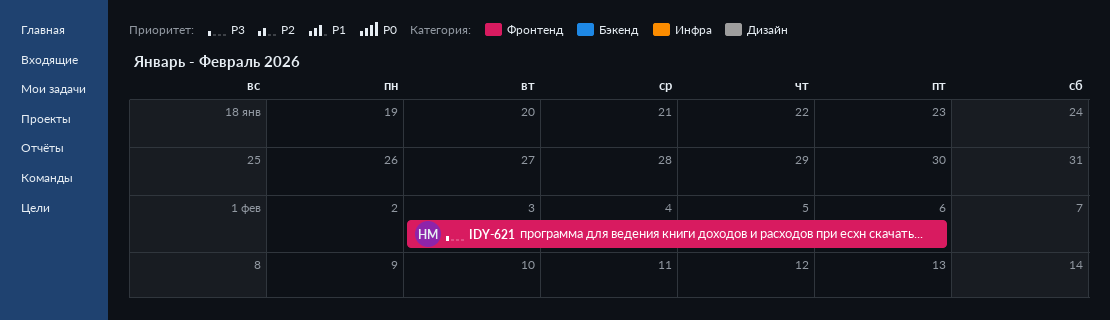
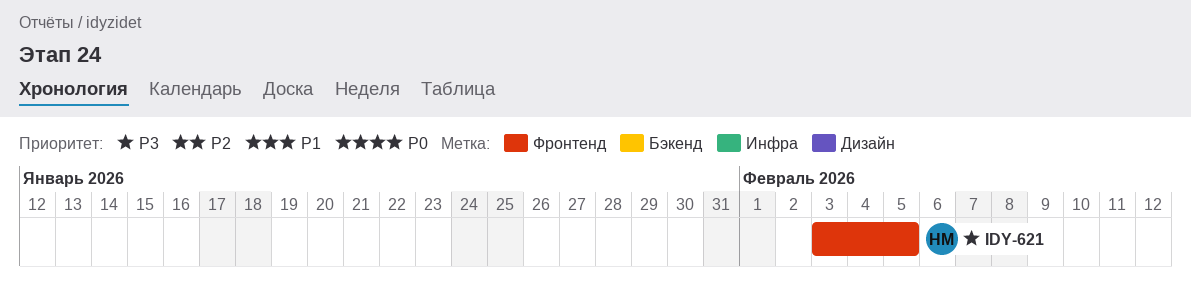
IDY-621, due: Feb 6 -> Feb 5

